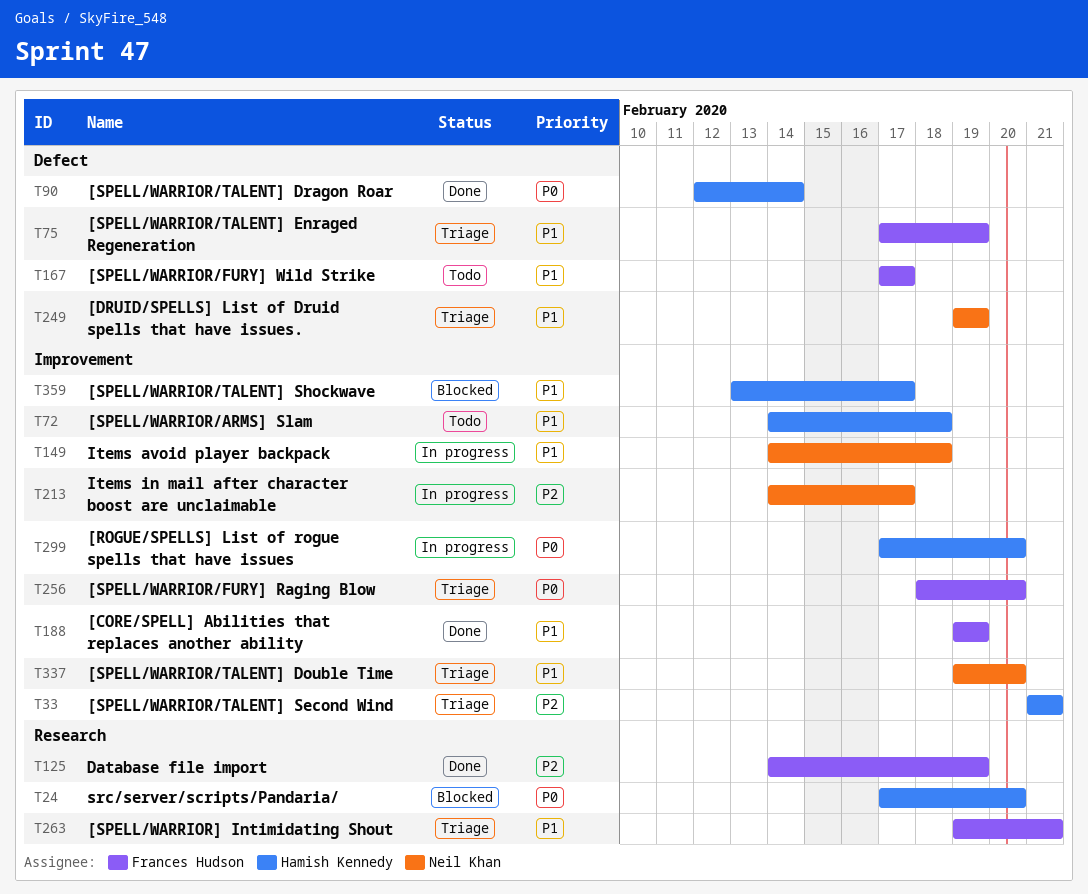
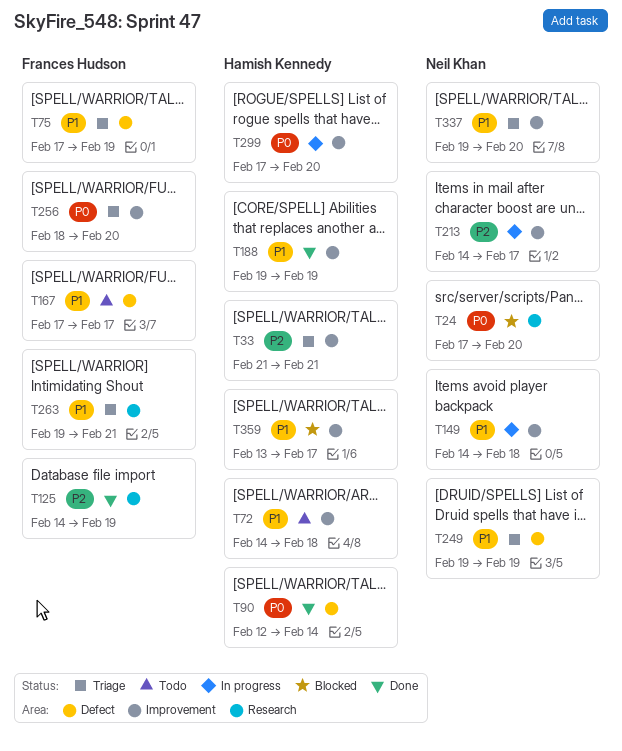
T24, owner: Hamish Kennedy -> Neil Khan
T188, owner: Frances Hudson -> Hamish Kennedy

